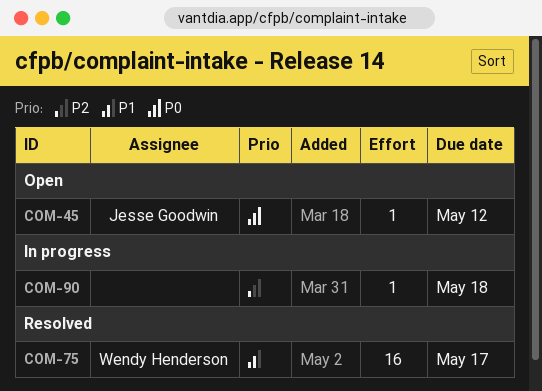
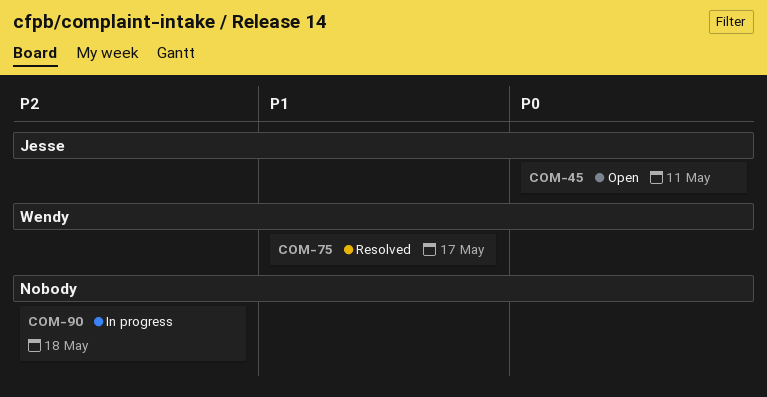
COM-45, due: May 12 -> May 11

